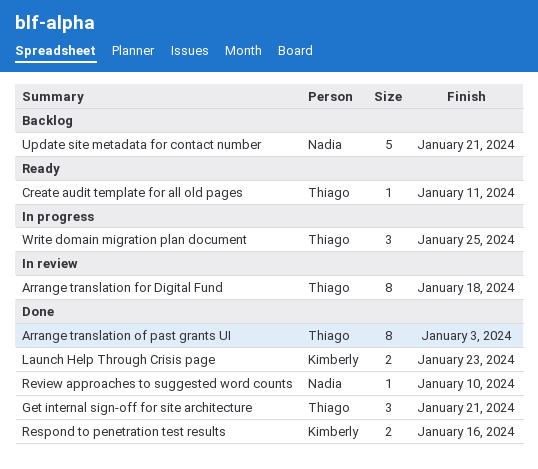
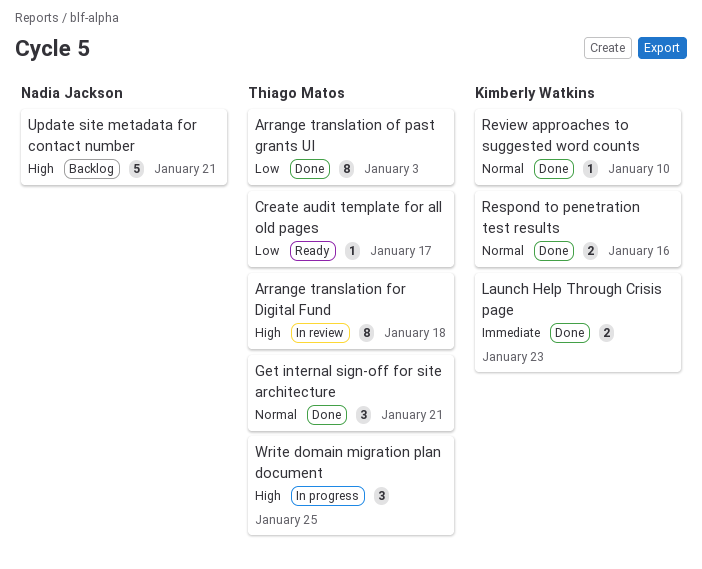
Create audit template for all old pages, due: Jan 11 -> Jan 17
Review approaches to suggested word counts, owner: Nadia Jackson -> Kimberly Watkins

